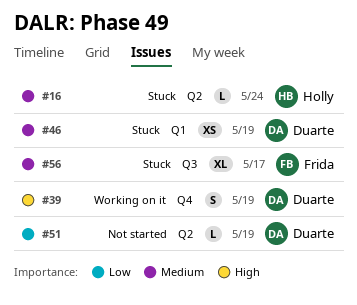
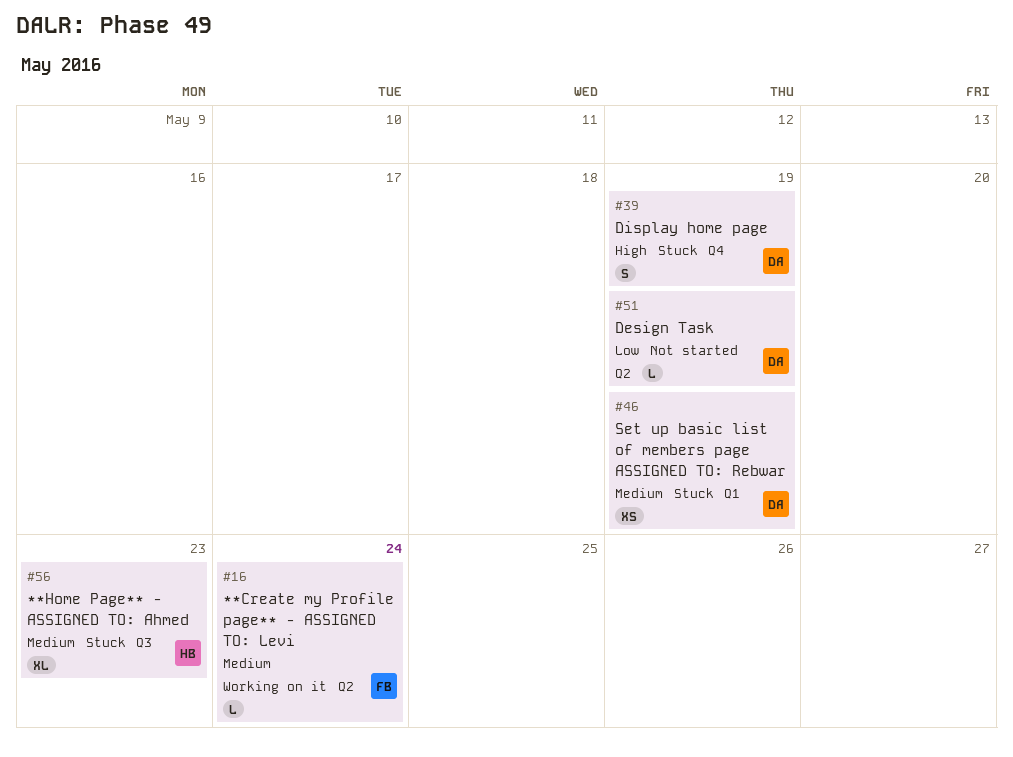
#16, status: Stuck -> Working on it
#16, owner: Holly -> Frida
#39, status: Working on it -> Stuck
#56, owner: Frida -> Holly
#56, due: May 17 -> May 23

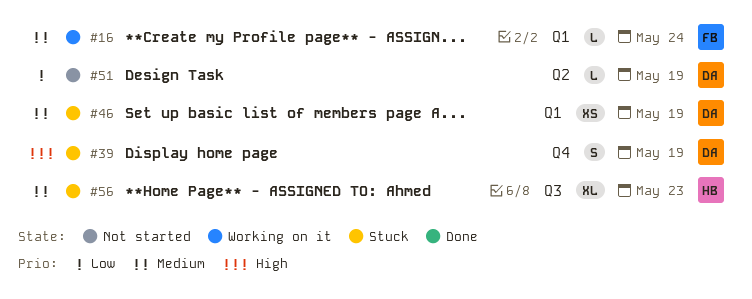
#16, label: Q2 -> Q1

